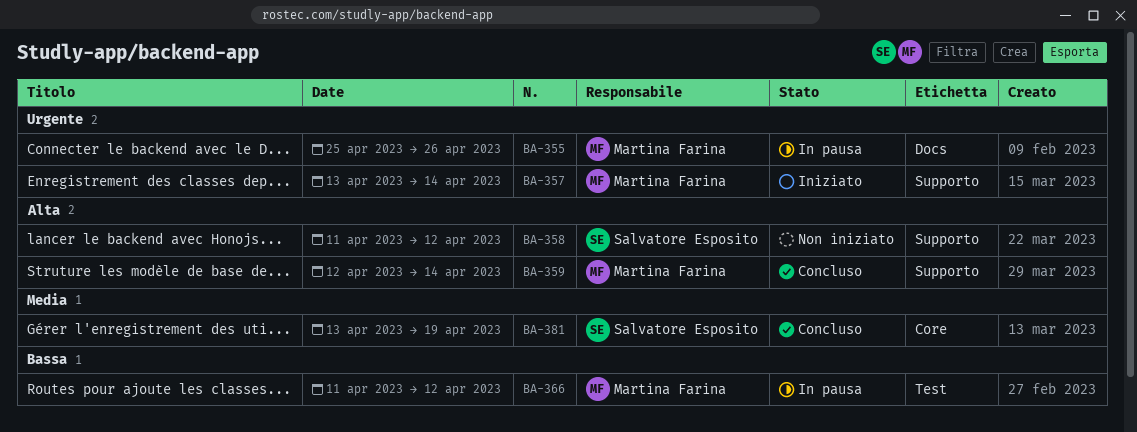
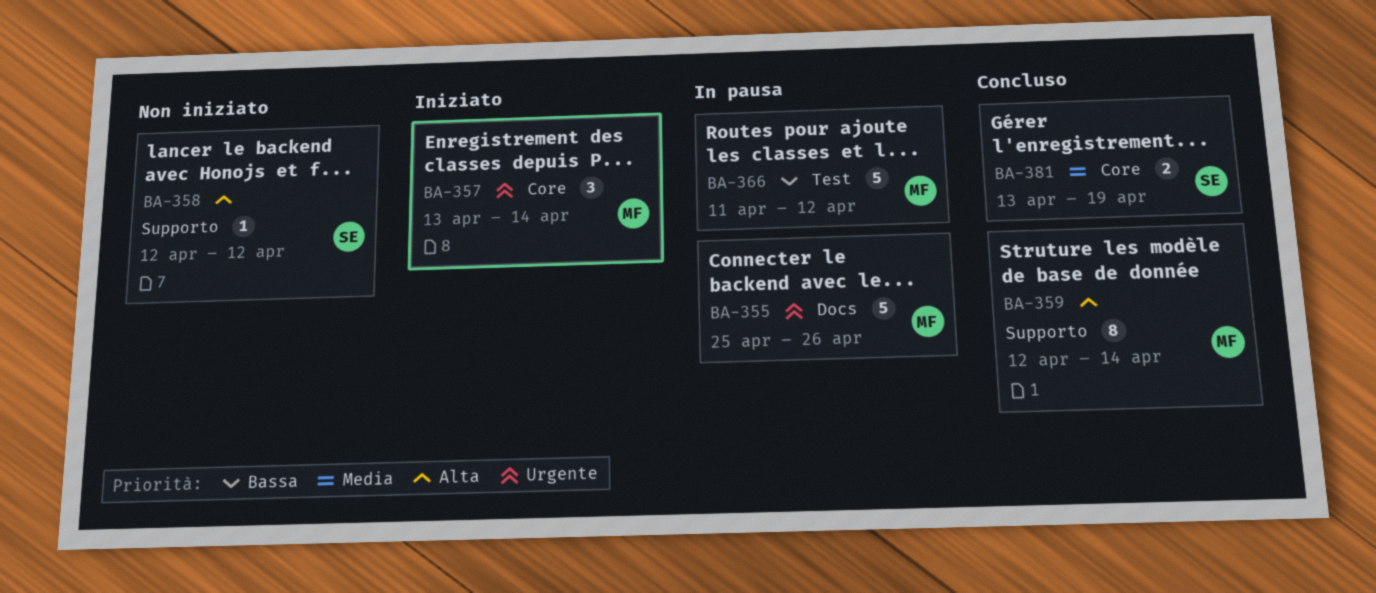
BA-357, label: Supporto -> Core
BA-358, start: Apr 11 -> Apr 12

